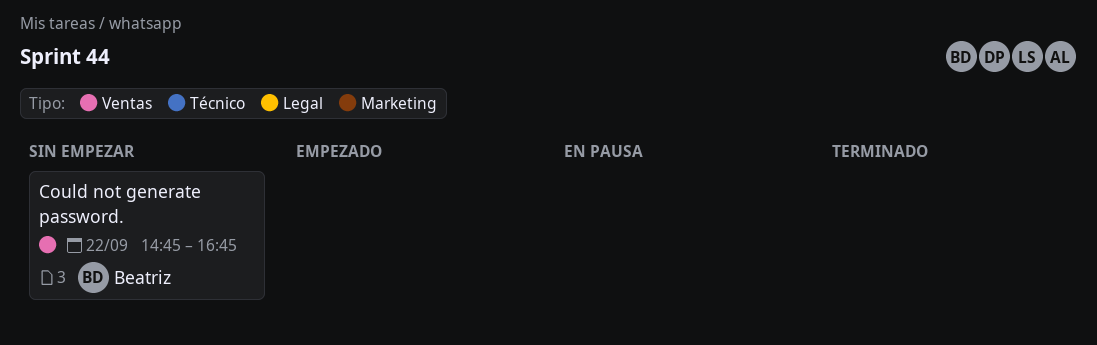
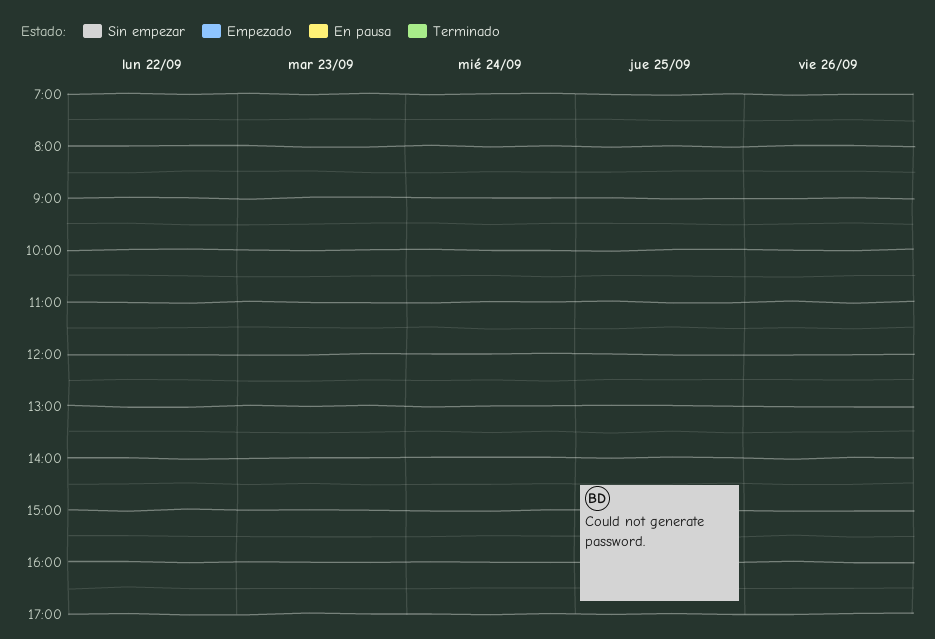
Could not generate password., day: Sep 22 -> Sep 25
Could not generate password., begins: 14:45 -> 14:30

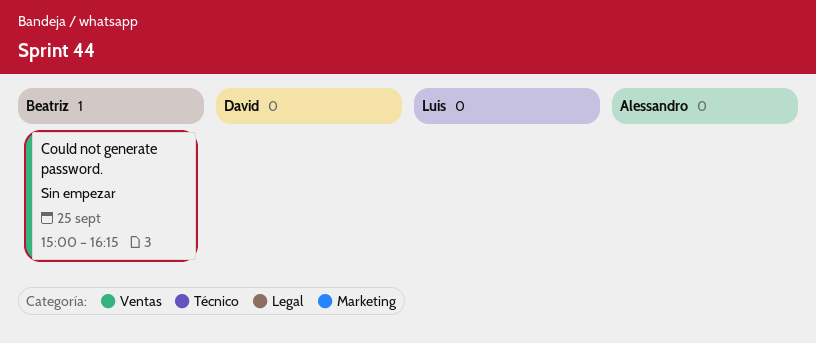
Could not generate password., begins: 14:30 -> 15:00
Could not generate password., ends: 16:45 -> 16:15

